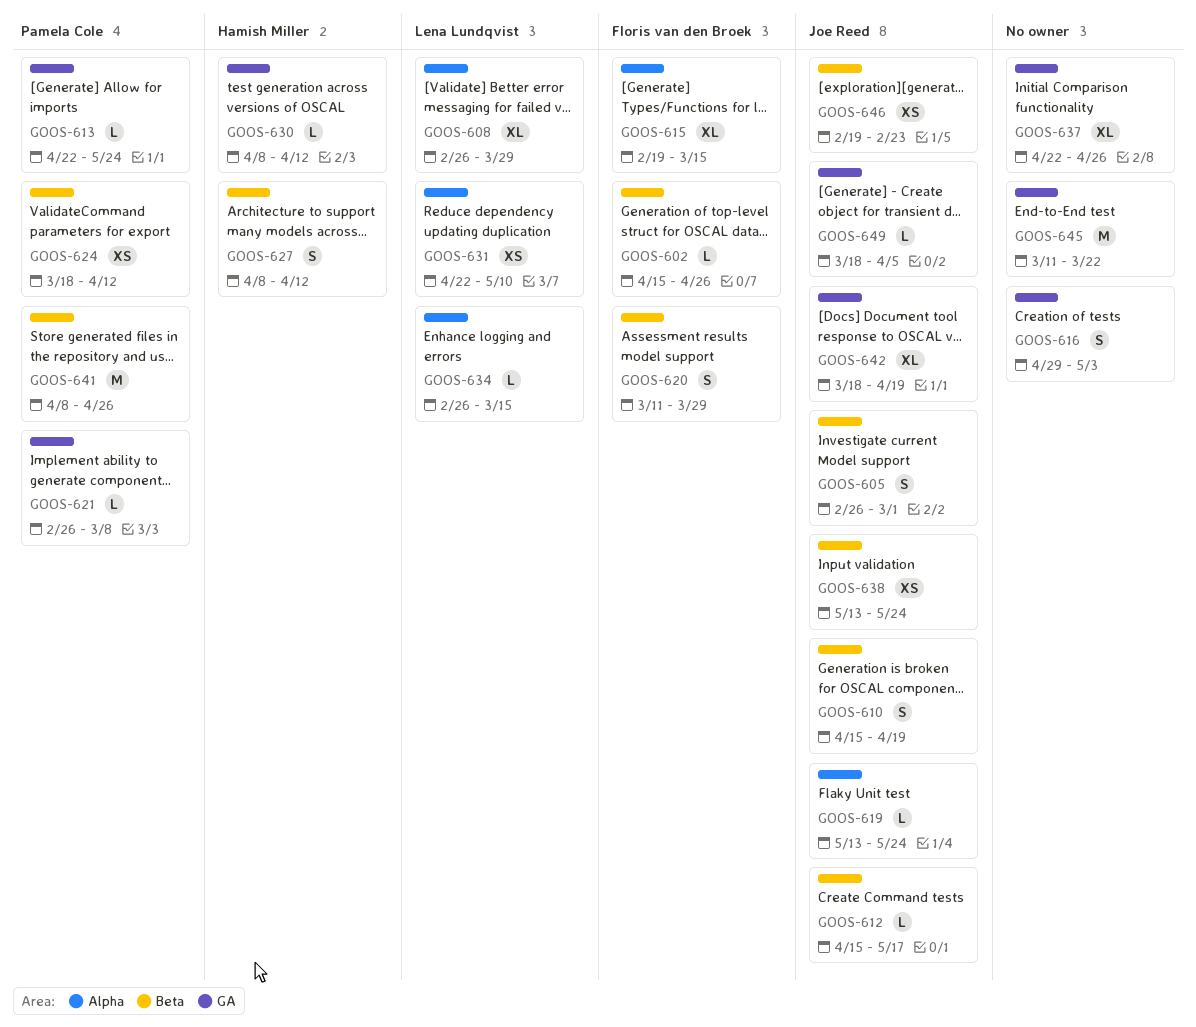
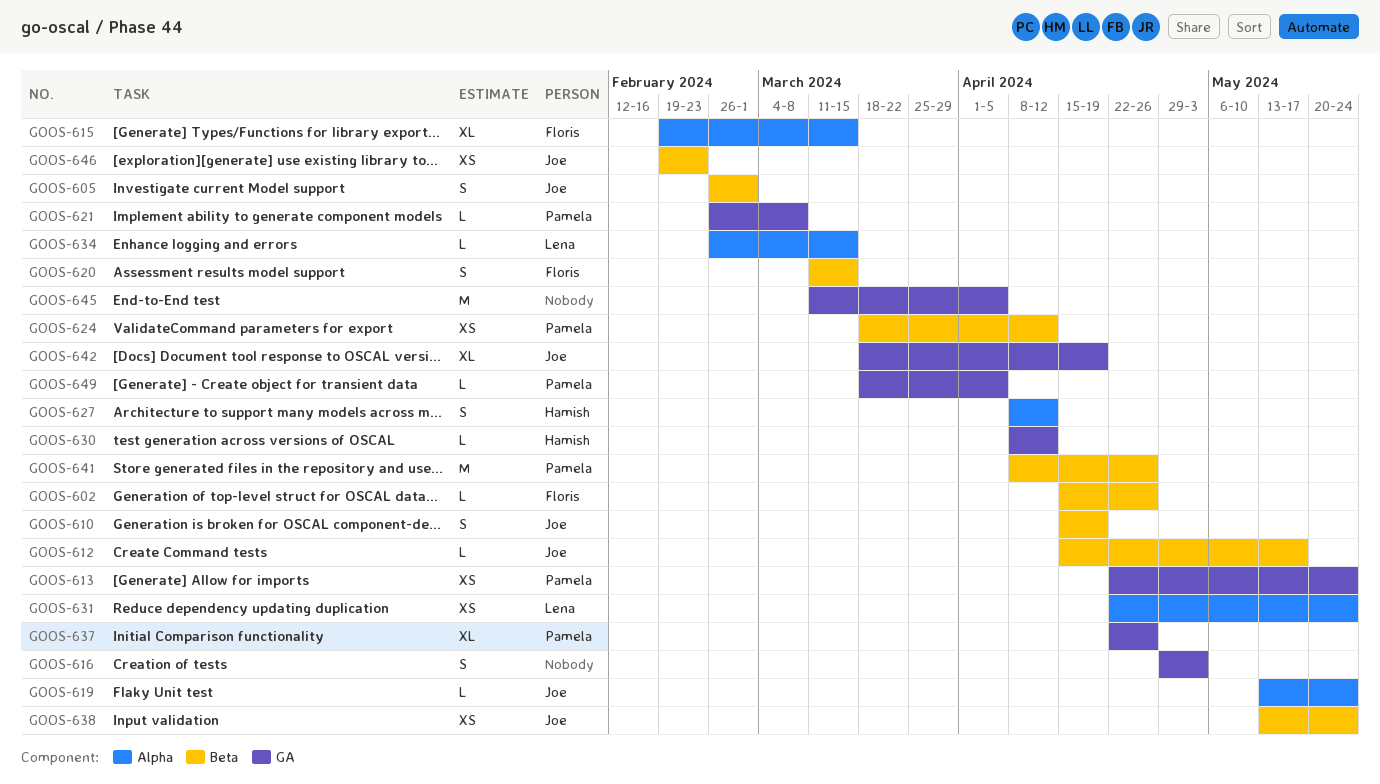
GOOS-608: present -> none
GOOS-613, estimate: L -> XS
GOOS-620, due: Mar 29 -> Mar 15
GOOS-627, label: Beta -> Alpha
GOOS-631, due: May 10 -> May 24
GOOS-637, owner: none -> Pamela Cole
GOOS-645, due: Mar 22 -> Apr 5
GOOS-649, owner: Joe Reed -> Pamela Cole

